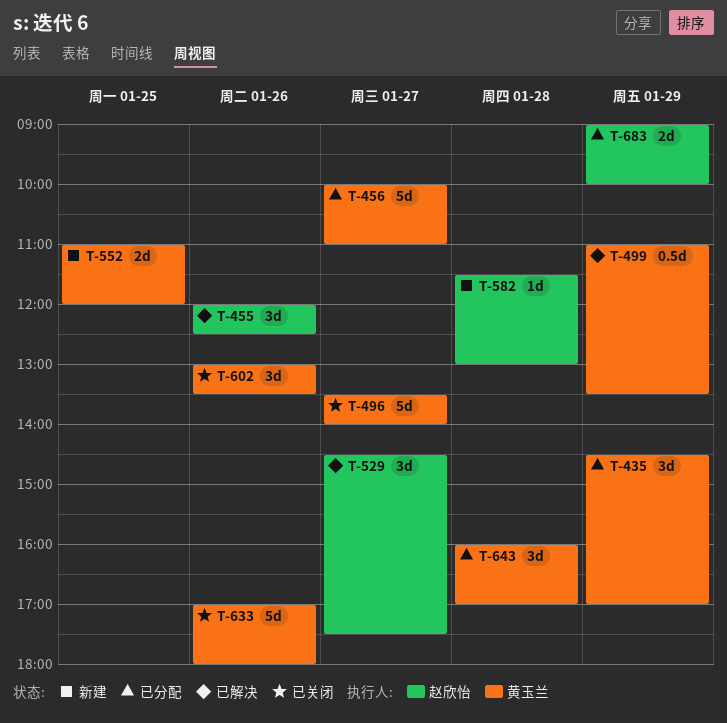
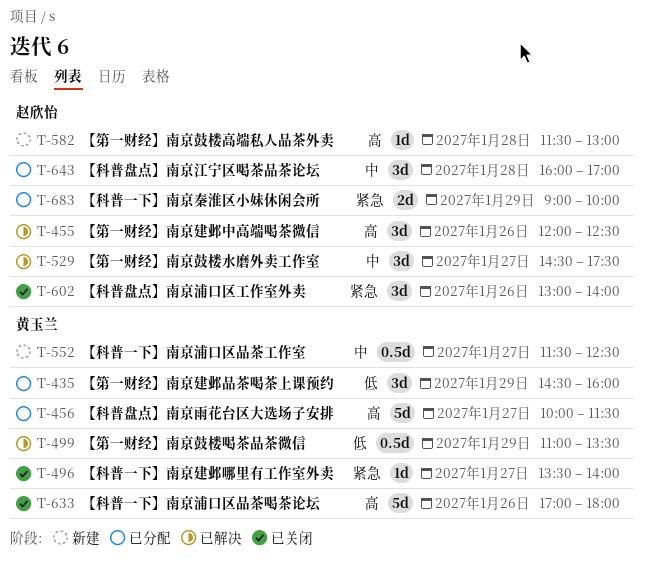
T-435, ends: 17:00 -> 16:00
T-456, ends: 11:00 -> 11:30
T-496, estimate: 5d -> 1d
T-552, estimate: 2d -> 0.5d
T-552, day: Jan 25 -> Jan 27
T-552, begins: 11:00 -> 11:30
T-552, ends: 12:00 -> 12:30
T-602, owner: 黄玉兰 -> 赵欣怡
T-602, ends: 13:30 -> 14:00
T-643, owner: 黄玉兰 -> 赵欣怡

